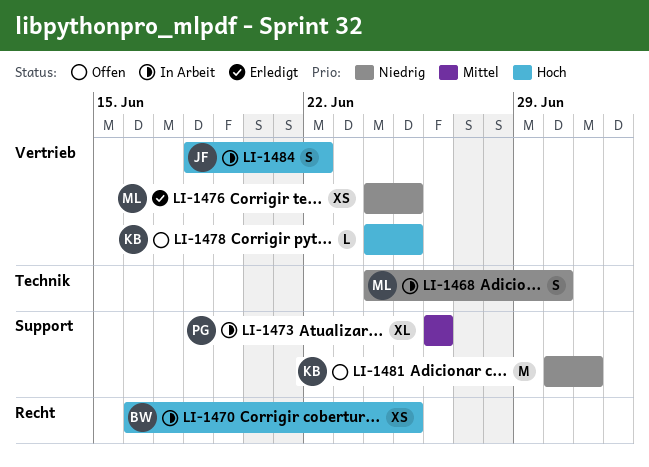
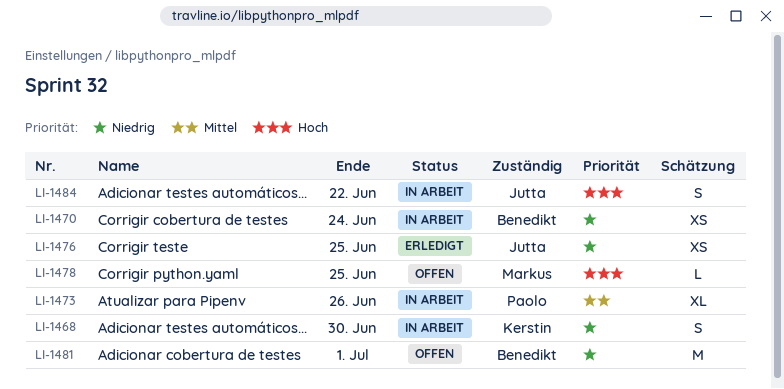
LI-1468, owner: Markus -> Kerstin
LI-1470, priority: Hoch -> Niedrig
LI-1470, due: Jun 25 -> Jun 24
LI-1476, owner: Markus -> Jutta
LI-1478, owner: Kerstin -> Markus
LI-1481, owner: Kerstin -> Benedikt

